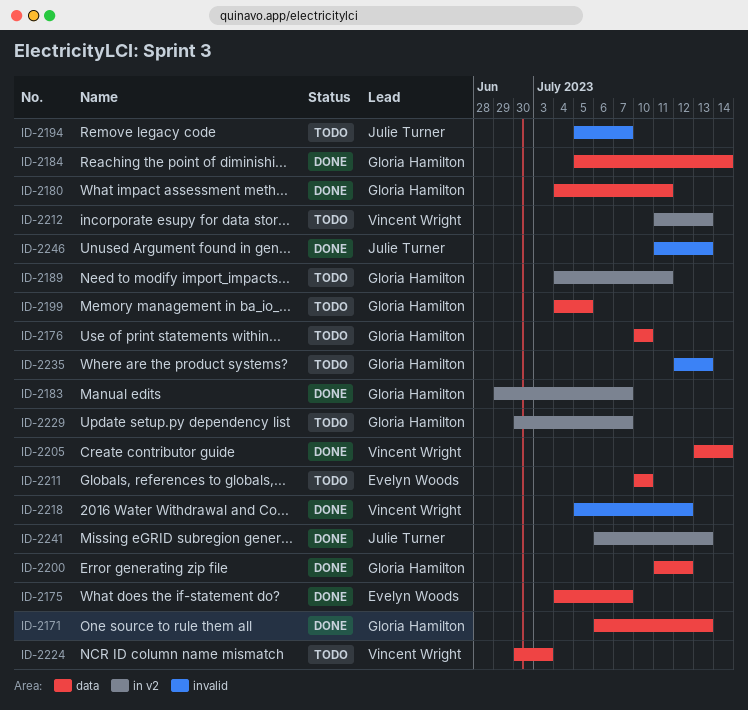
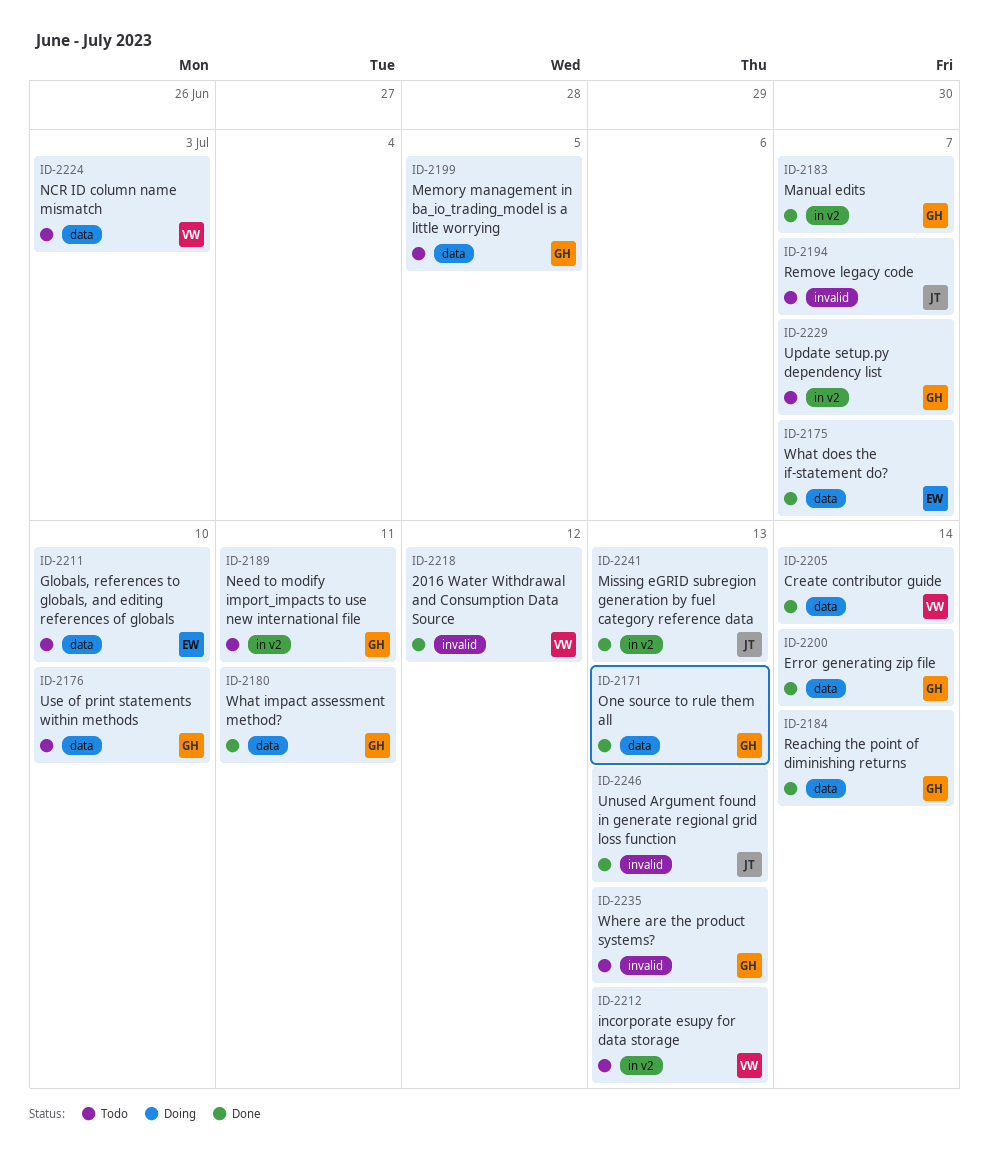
ID-2200, due: Jul 12 -> Jul 14

